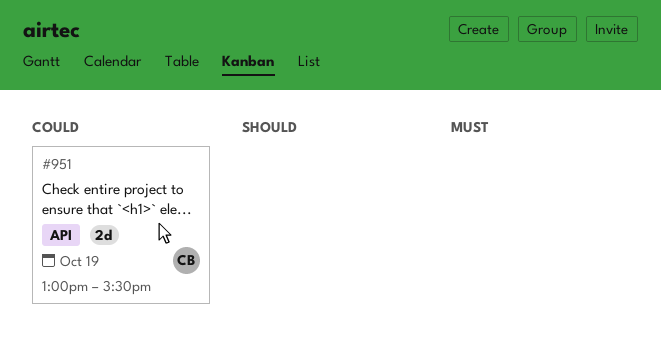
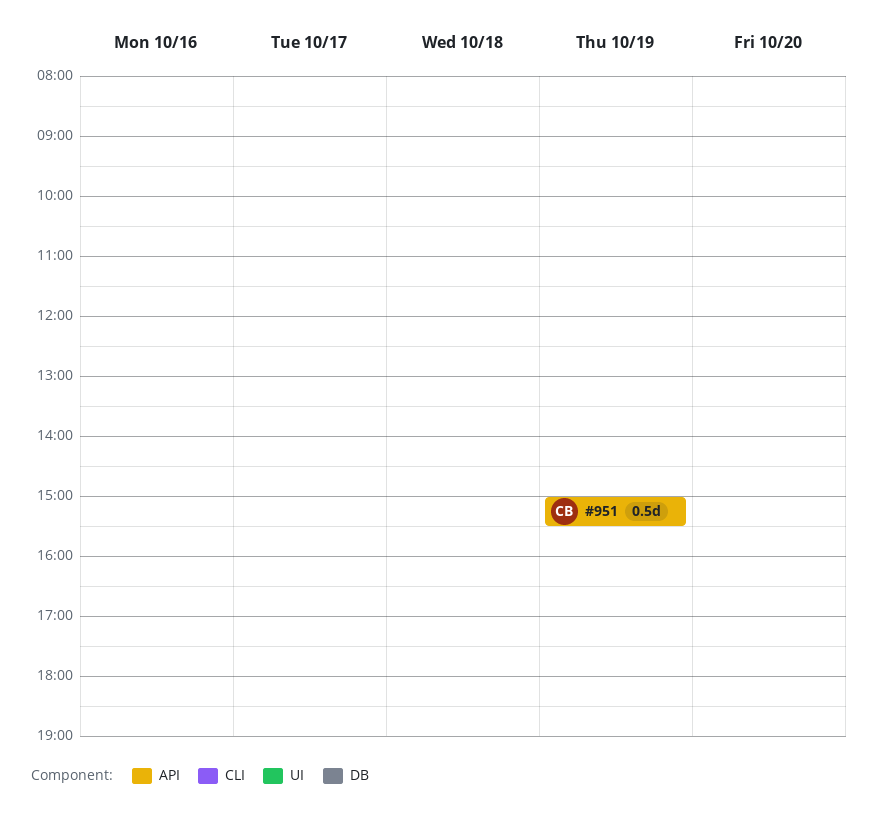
#951, estimate: 2d -> 0.5d
#951, begins: 13:00 -> 15:00

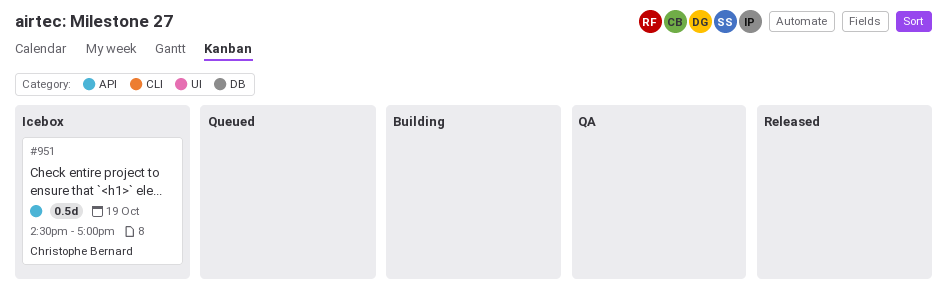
#951, begins: 15:00 -> 14:30
#951, ends: 15:30 -> 17:00

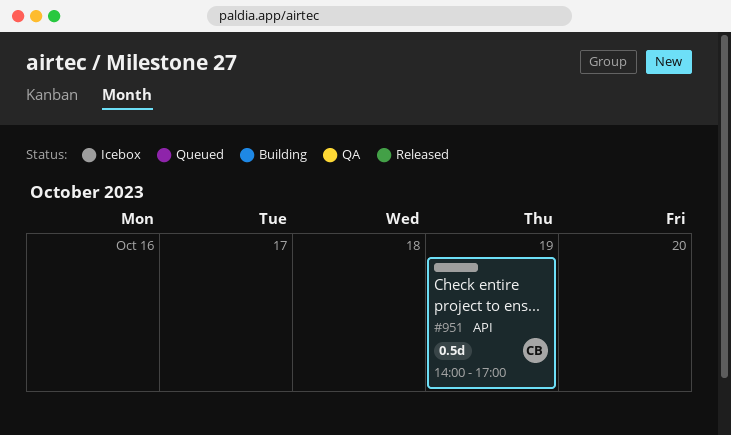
#951, begins: 14:30 -> 14:00

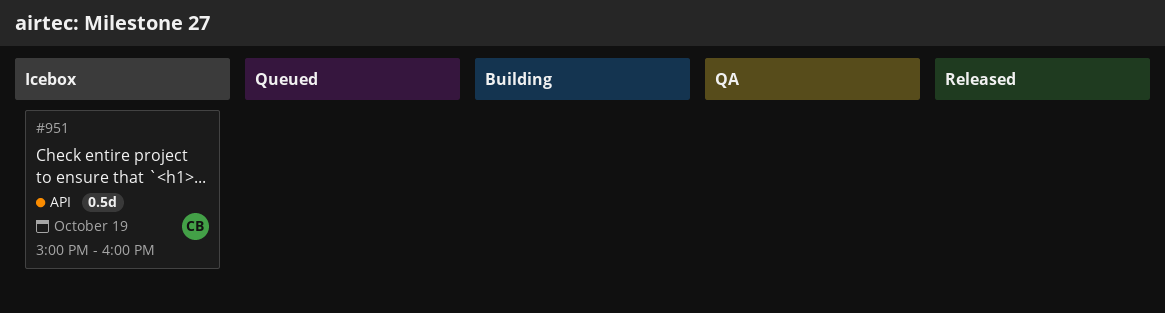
#951, begins: 14:00 -> 15:00
#951, ends: 17:00 -> 16:00

